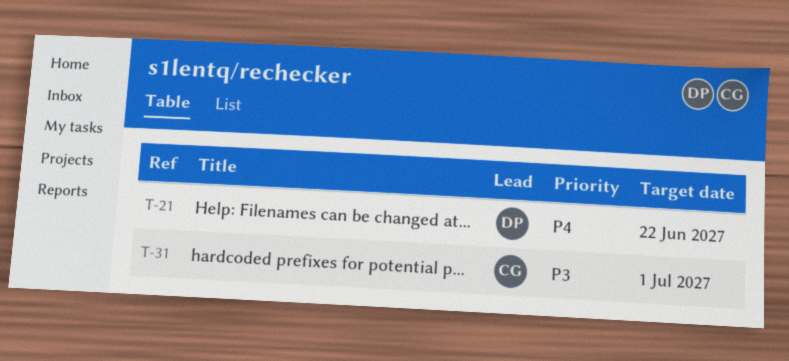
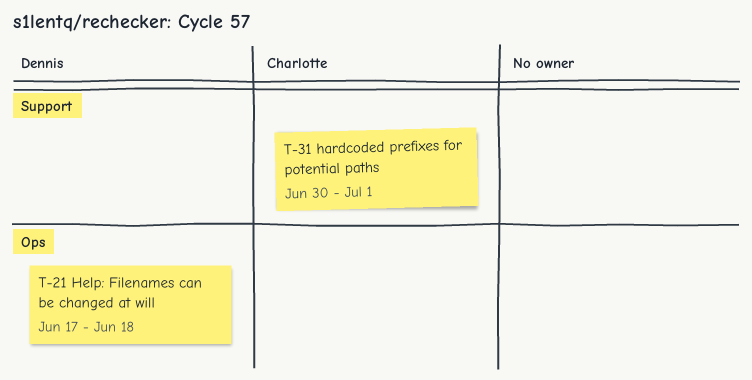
T-21, due: Jun 22 -> Jun 18

